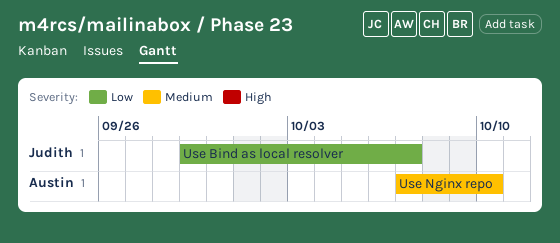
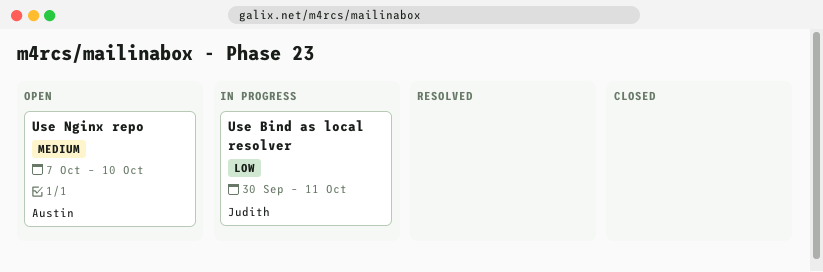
Use Bind as local resolver, start: Sep 29 -> Sep 30
Use Bind as local resolver, due: Oct 7 -> Oct 11

